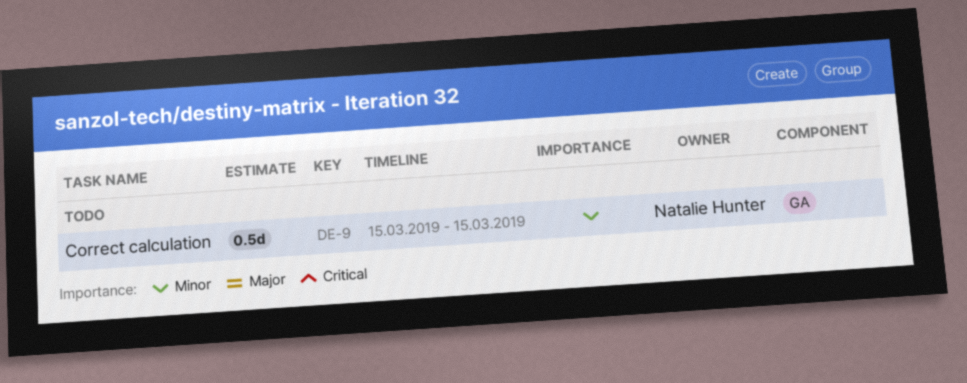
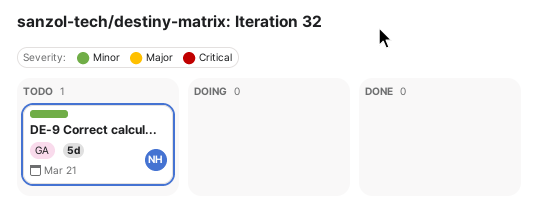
DE-9, estimate: 0.5d -> 5d
DE-9, due: Mar 15 -> Mar 21

